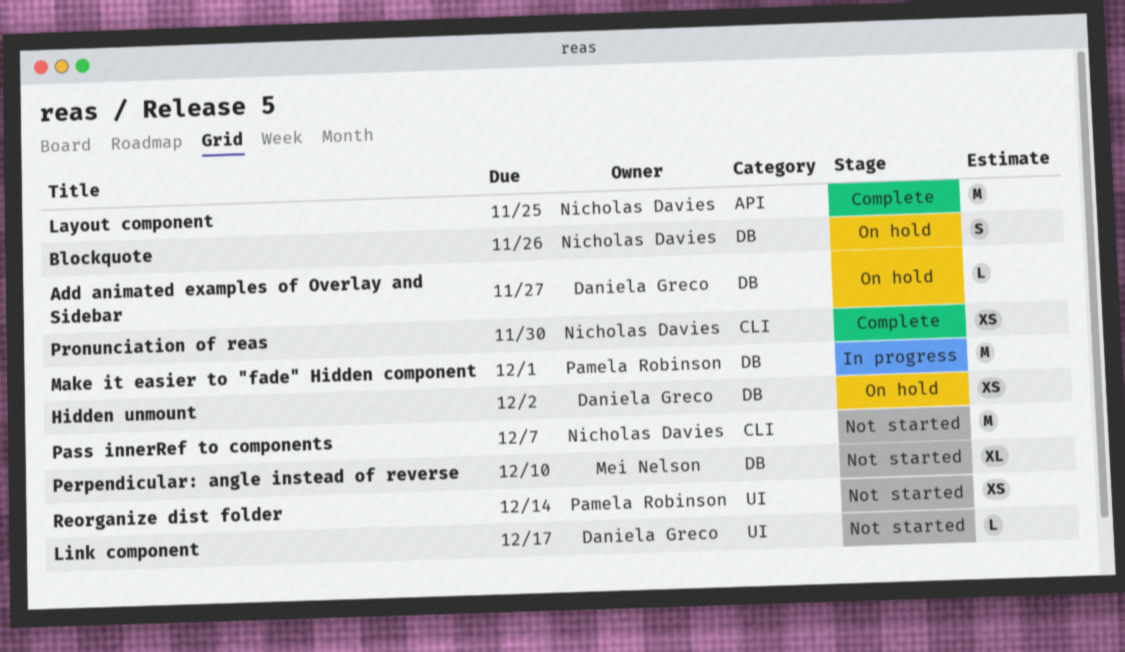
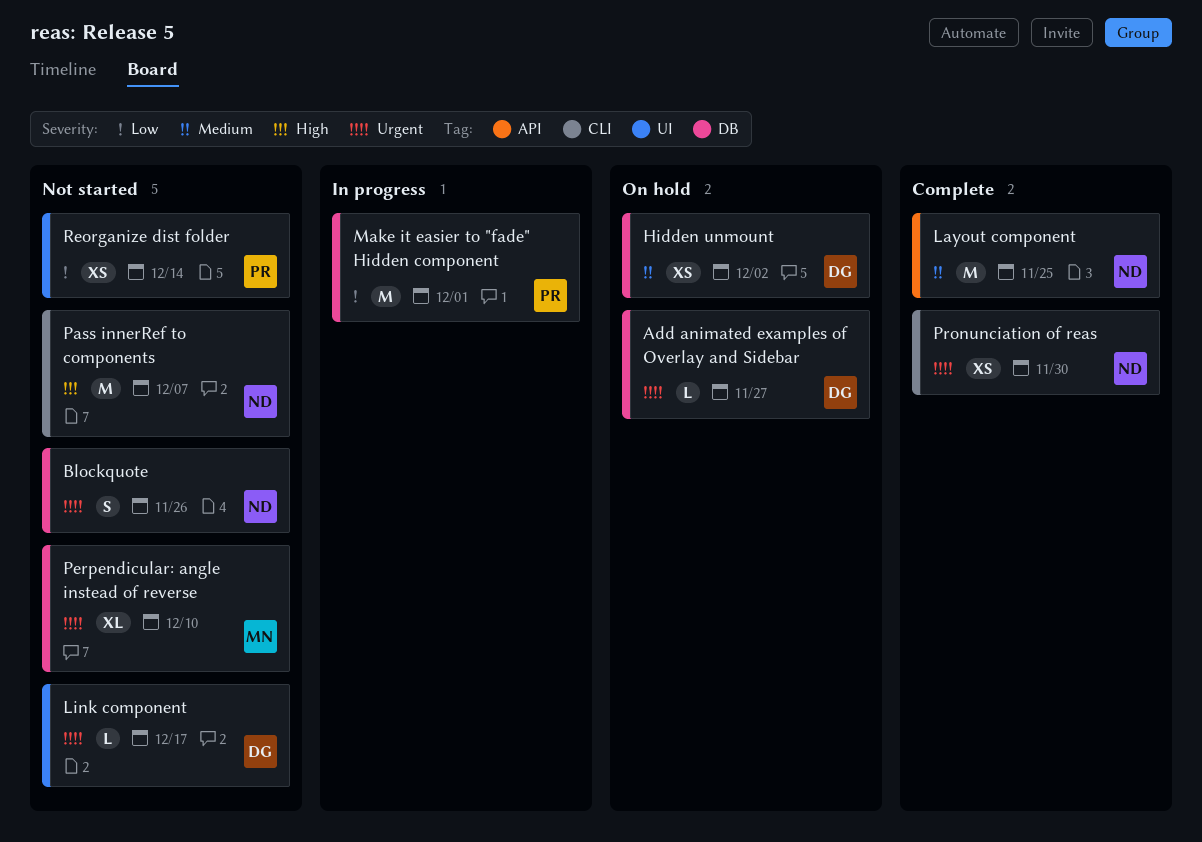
Blockquote, status: On hold -> Not started

